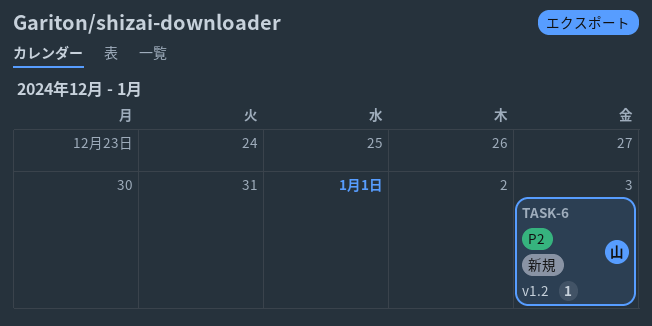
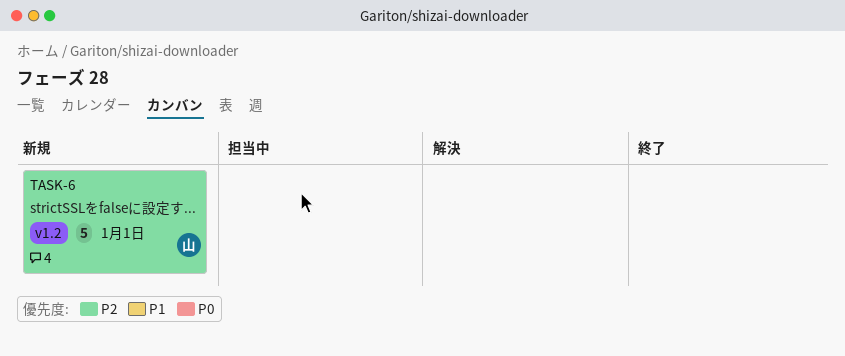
TASK-6, estimate: 1 -> 5
TASK-6, due: Jan 3 -> Jan 1

